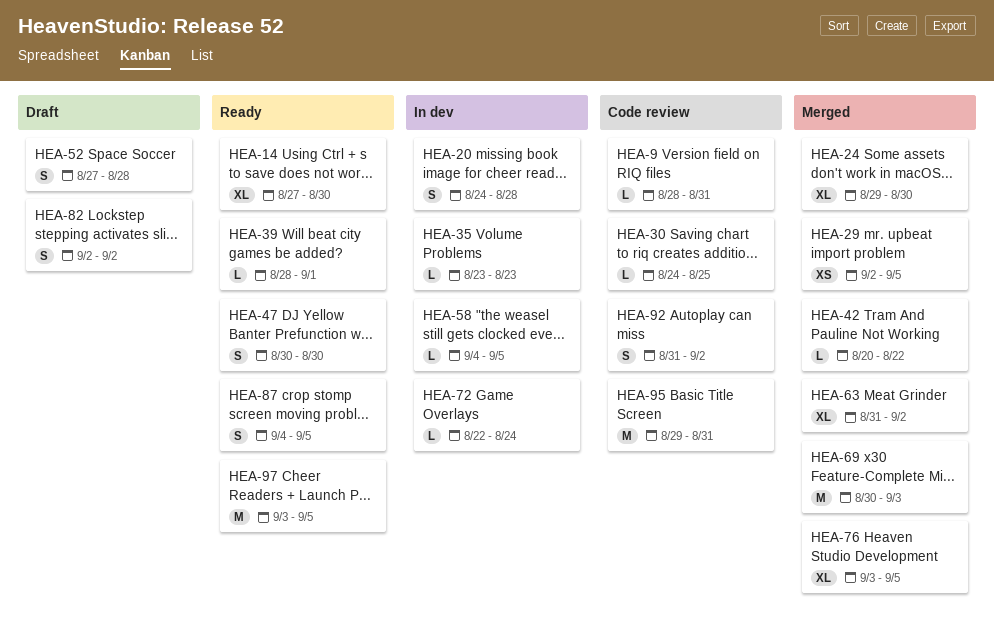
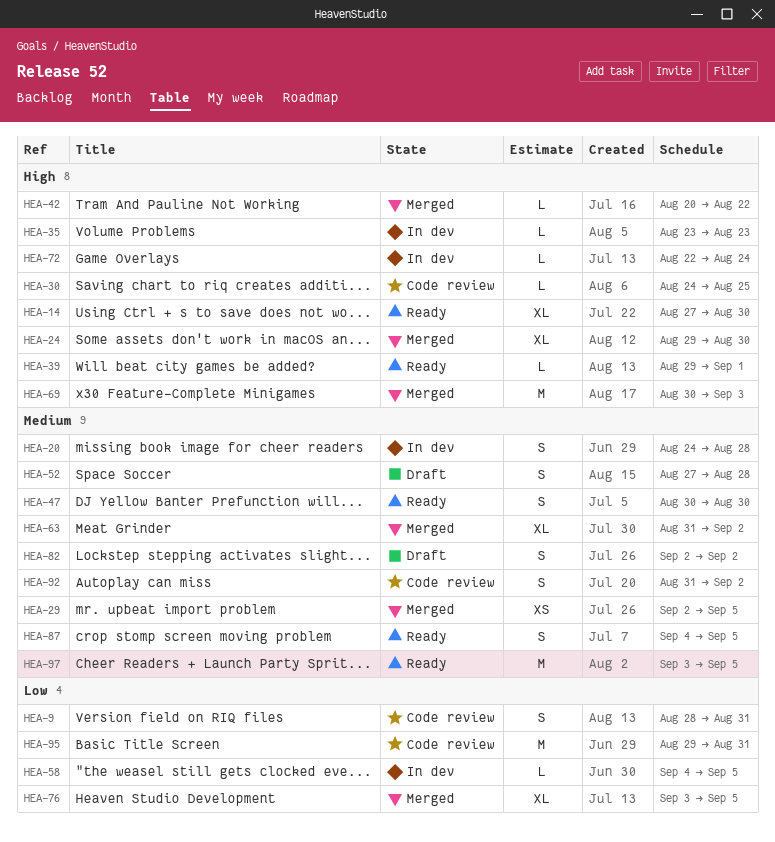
HEA-9, estimate: L -> S
HEA-39, start: Aug 28 -> Aug 29

